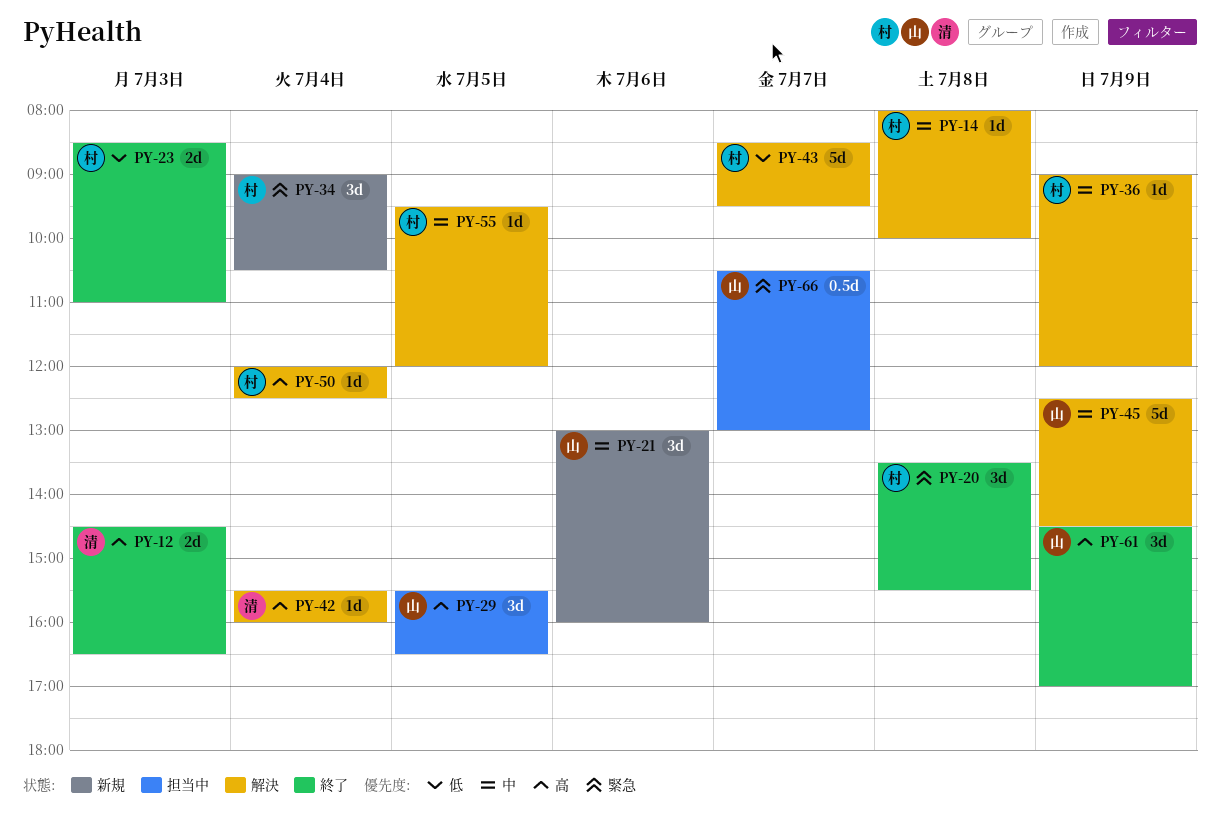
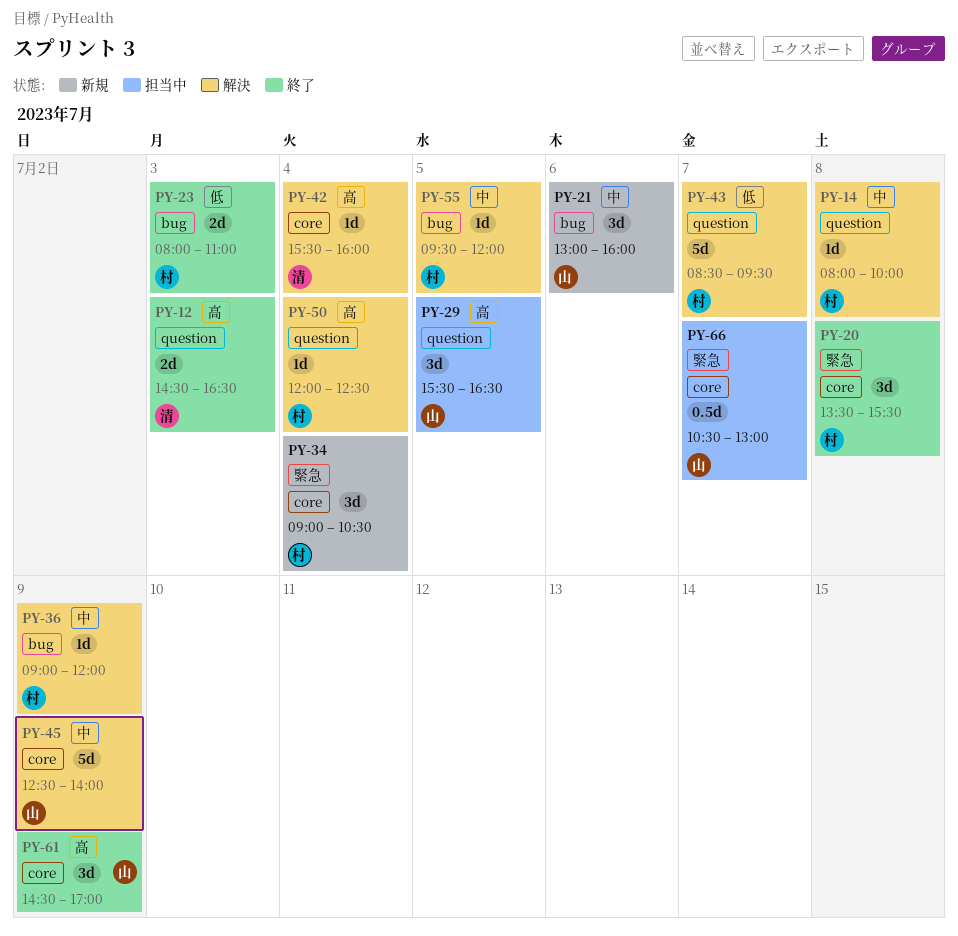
PY-23, begins: 08:30 -> 08:00
PY-45, ends: 14:30 -> 14:00

